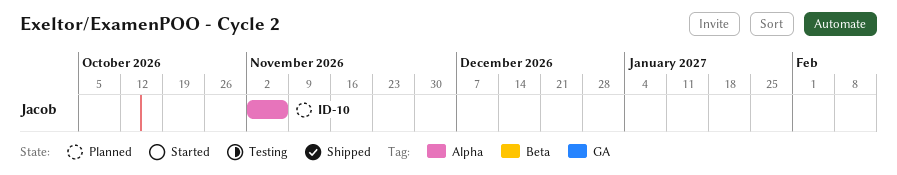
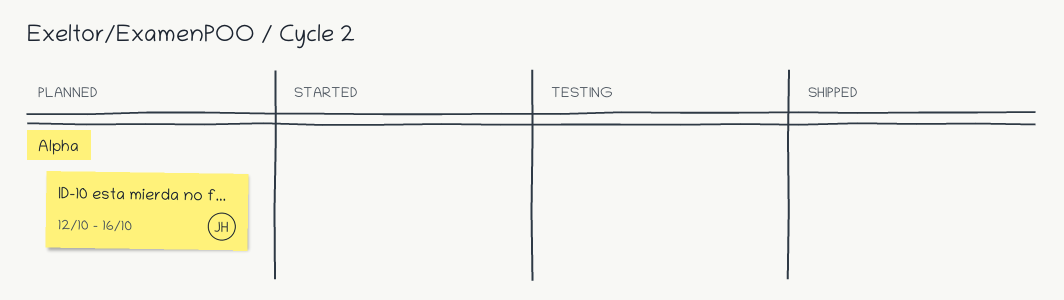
ID-10, start: Nov 2 -> Oct 12
ID-10, due: Nov 6 -> Oct 16

